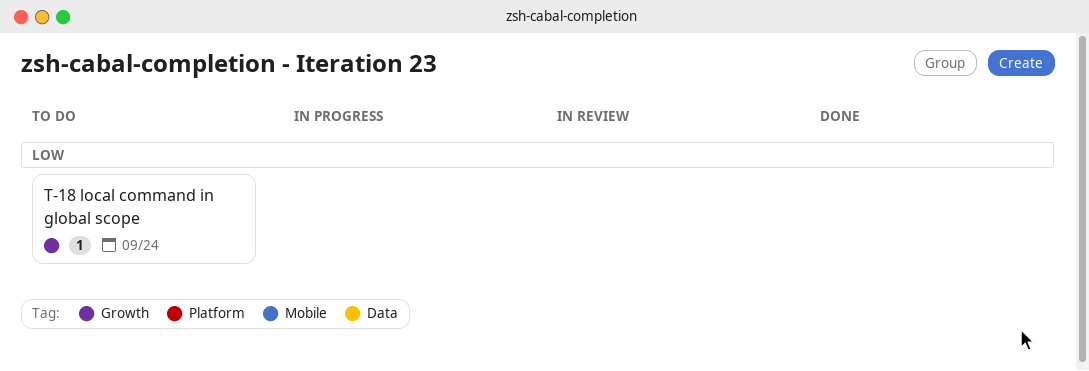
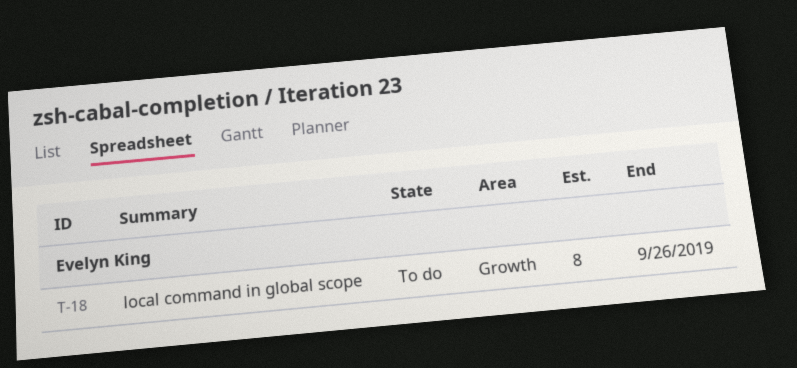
T-18, estimate: 1 -> 8
T-18, due: Sep 24 -> Sep 26

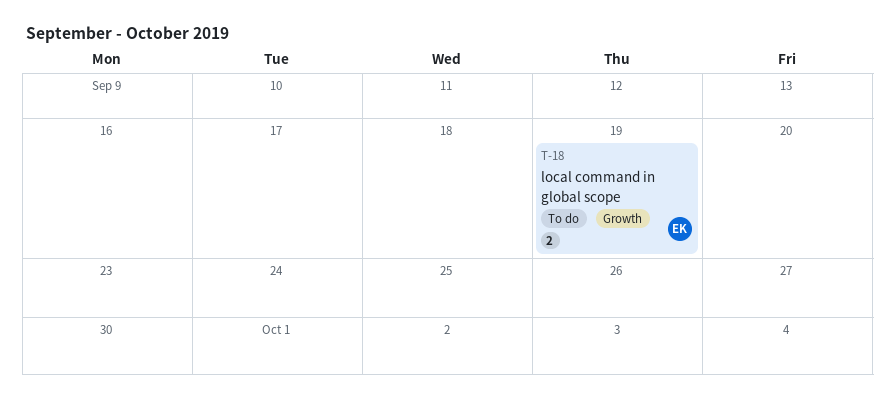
T-18, estimate: 8 -> 2
T-18, due: Sep 26 -> Sep 19

